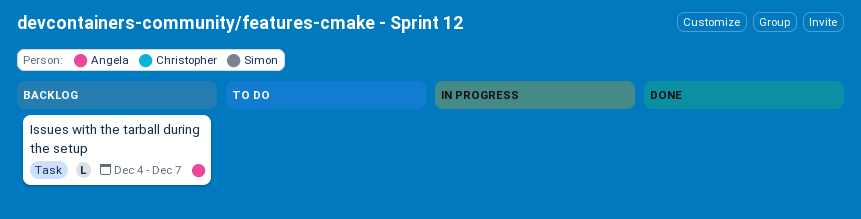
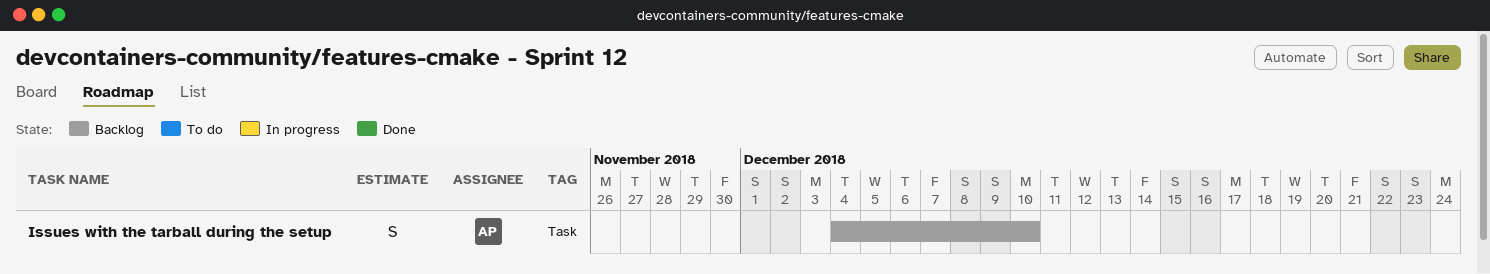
Issues with the tarball during the setup, estimate: L -> S
Issues with the tarball during the setup, due: Dec 7 -> Dec 10

